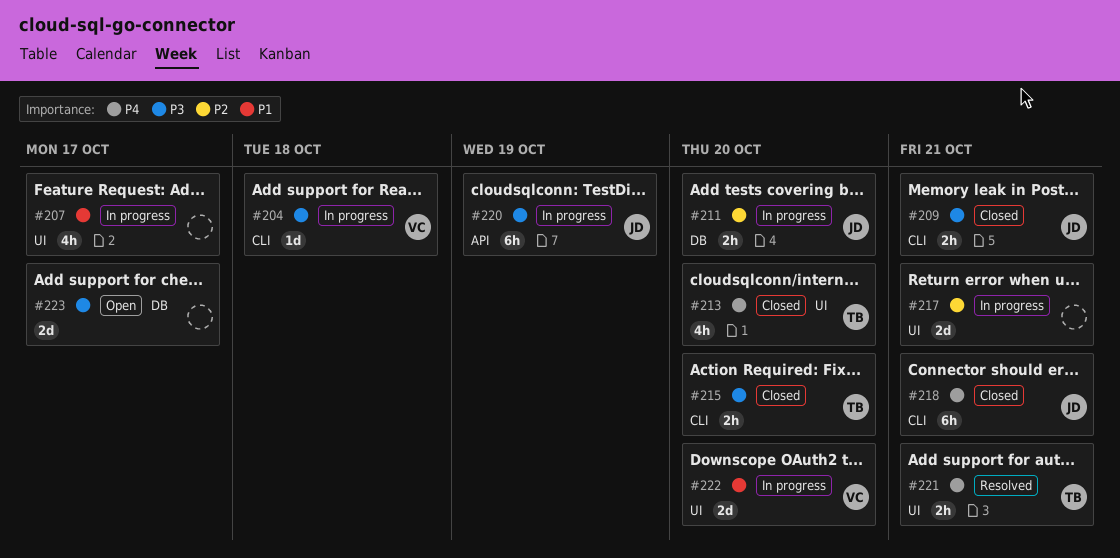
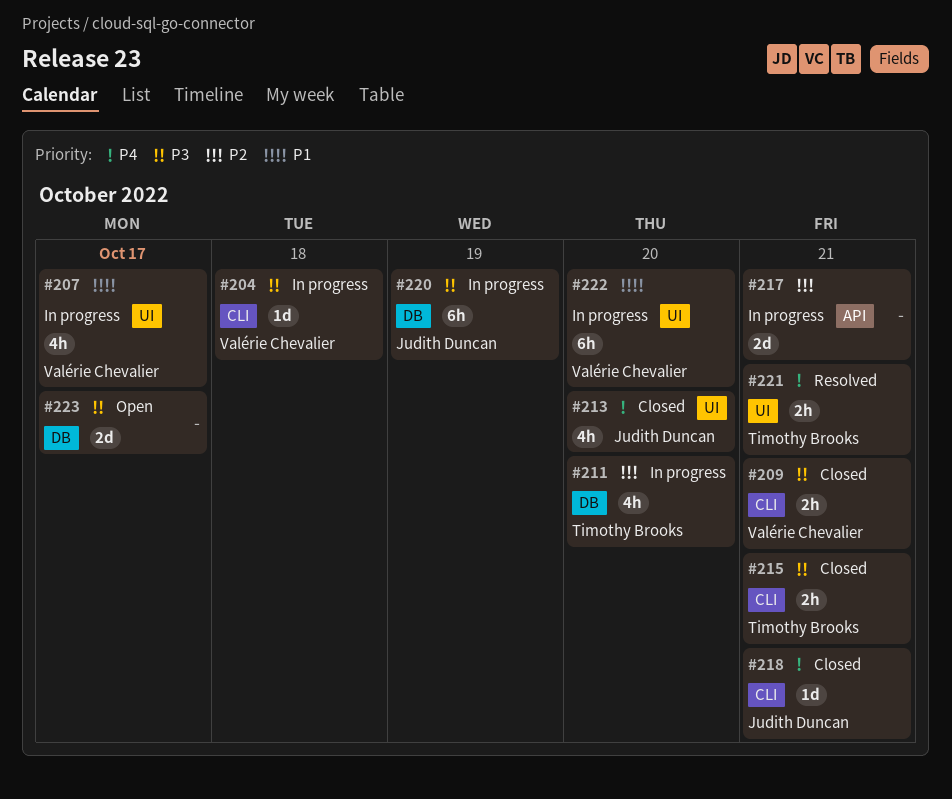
#207, owner: none -> Valérie Chevalier
#209, owner: Judith Duncan -> Valérie Chevalier
#211, owner: Judith Duncan -> Timothy Brooks
#211, estimate: 2h -> 4h
#213, owner: Timothy Brooks -> Judith Duncan
#215, due: Oct 20 -> Oct 21
#217, label: UI -> API
#218, estimate: 6h -> 1d
#220, label: API -> DB
#222, estimate: 2d -> 6h

